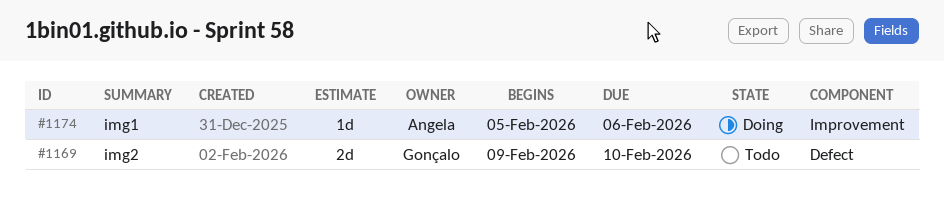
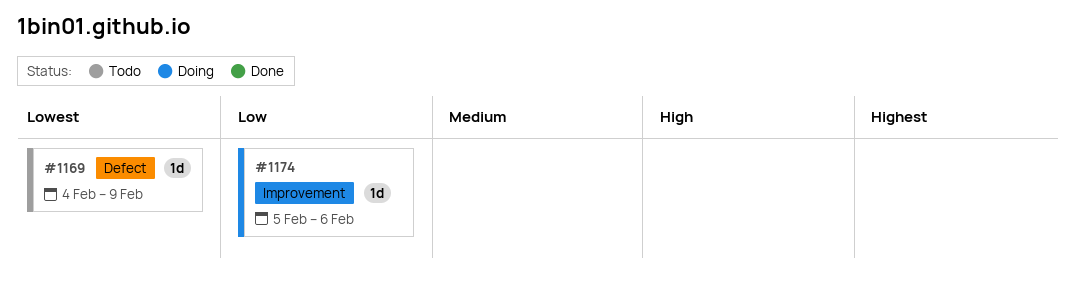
#1169, estimate: 2d -> 1d
#1169, start: Feb 9 -> Feb 4
#1169, due: Feb 10 -> Feb 9

